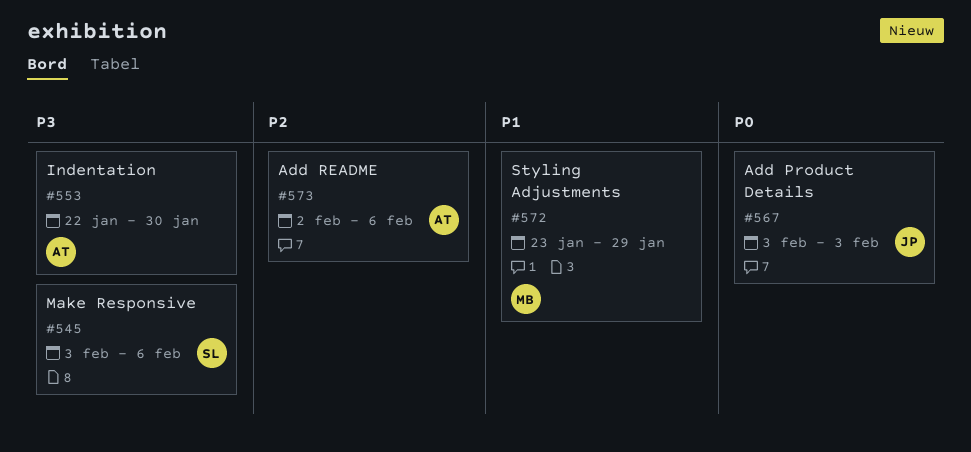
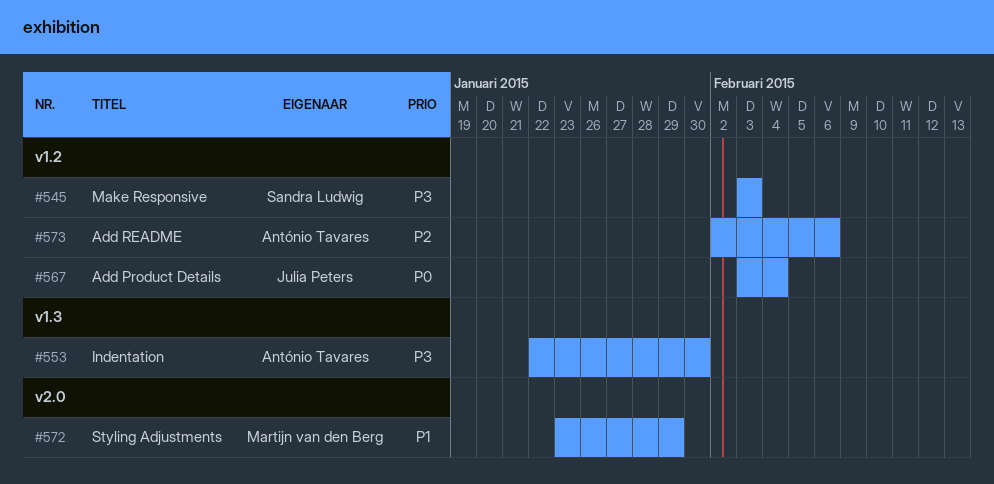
#545, due: Feb 6 -> Feb 3
#567, due: Feb 3 -> Feb 4

